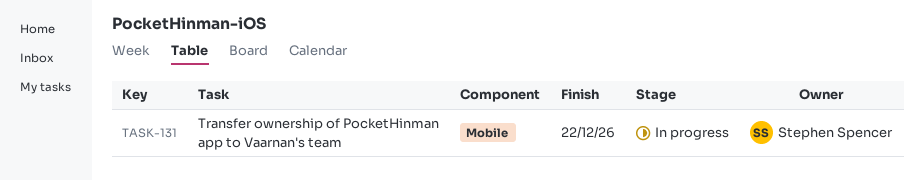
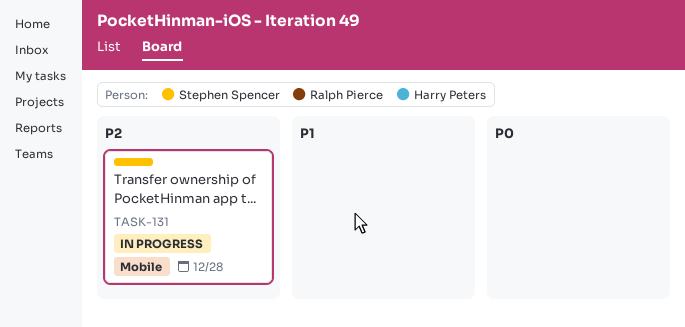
TASK-131, due: Dec 22 -> Dec 28

